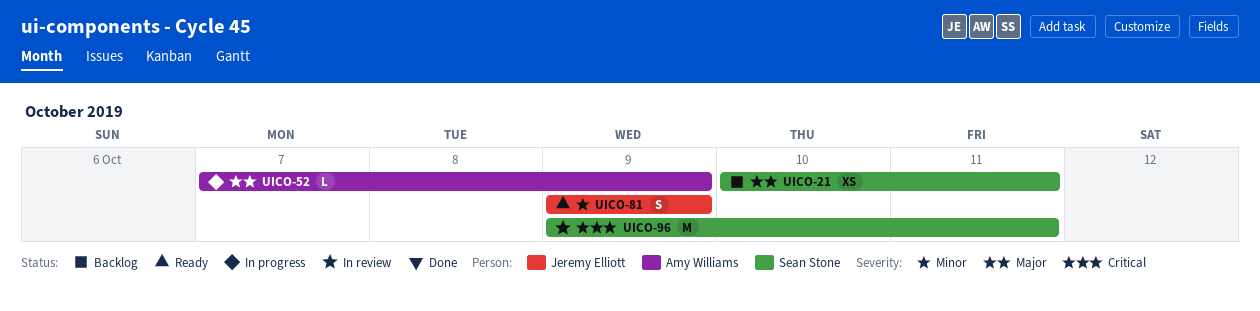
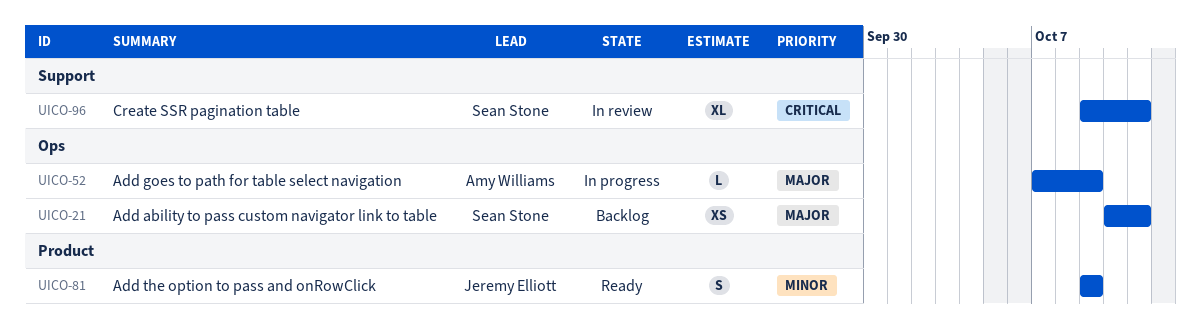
UICO-96, estimate: M -> XL

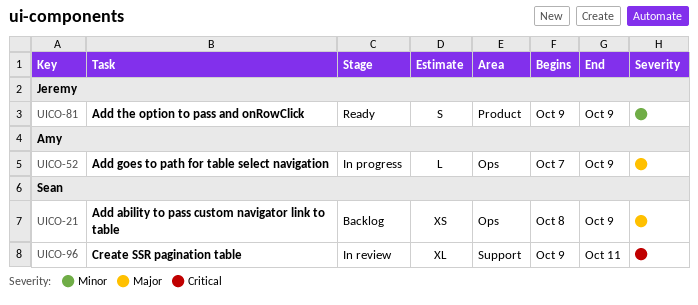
UICO-21, start: Oct 10 -> Oct 8
UICO-21, due: Oct 11 -> Oct 9

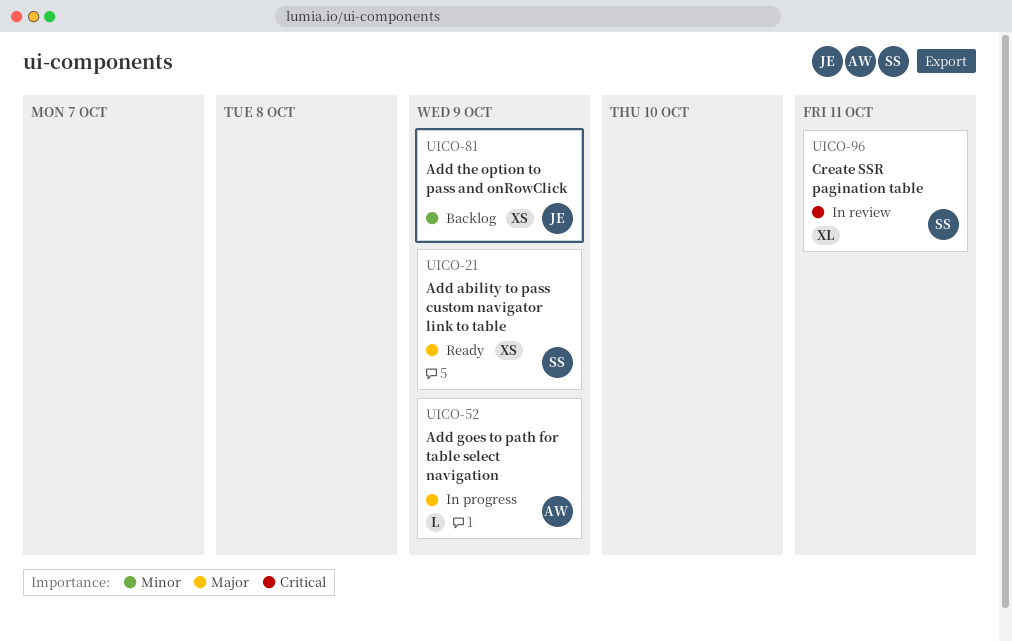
UICO-21, status: Backlog -> Ready
UICO-81, status: Ready -> Backlog
UICO-81, estimate: S -> XS

